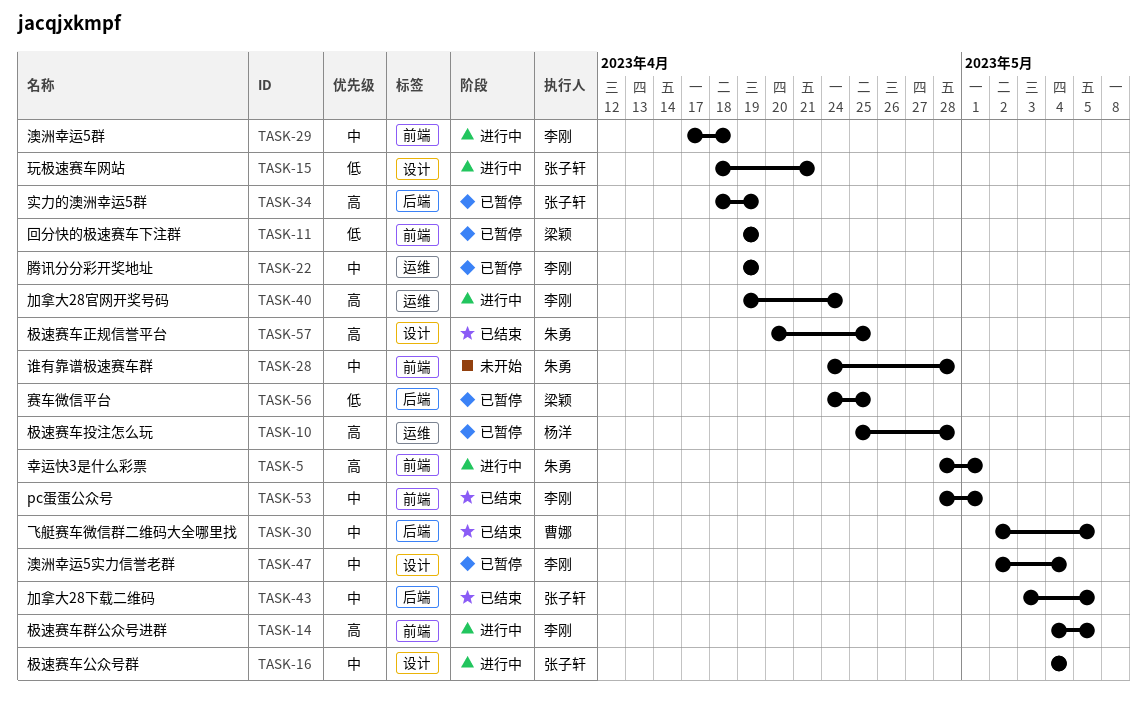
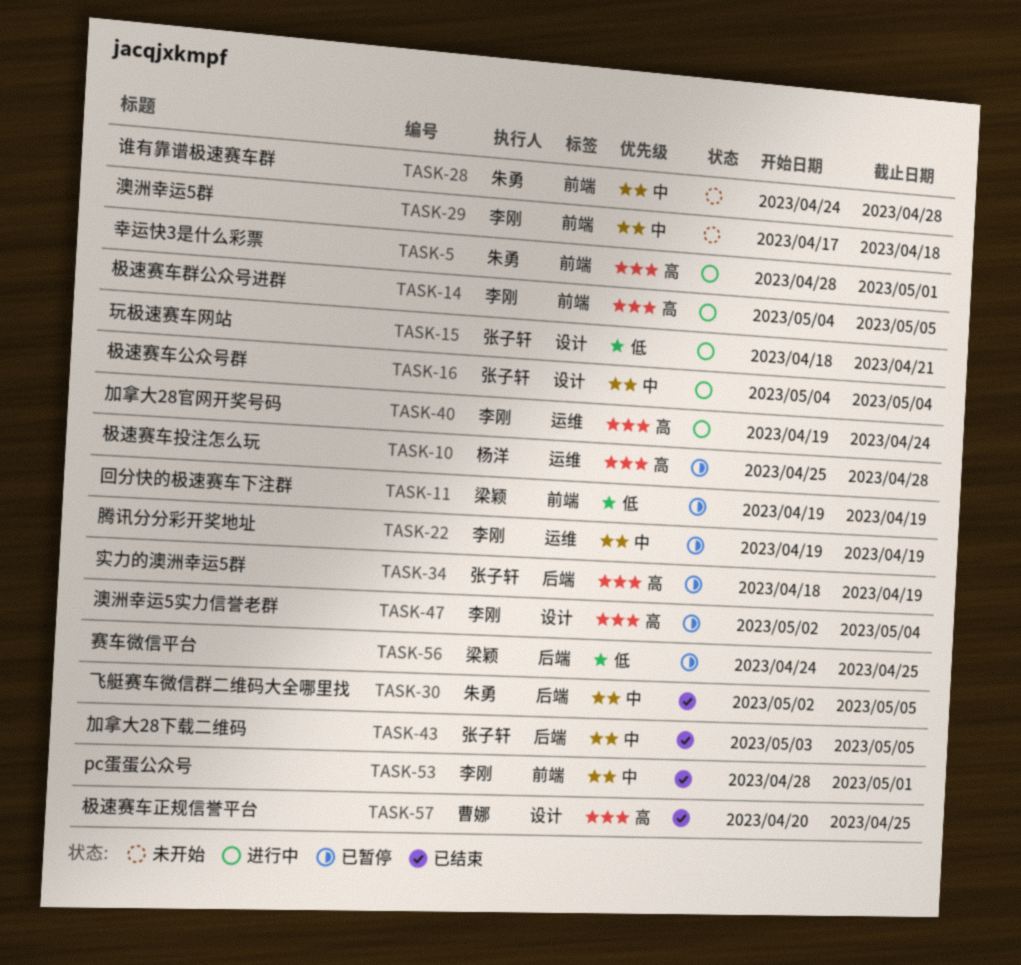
TASK-29, status: 进行中 -> 未开始
TASK-30, owner: 曹娜 -> 朱勇
TASK-47, priority: 中 -> 高
TASK-57, owner: 朱勇 -> 曹娜

